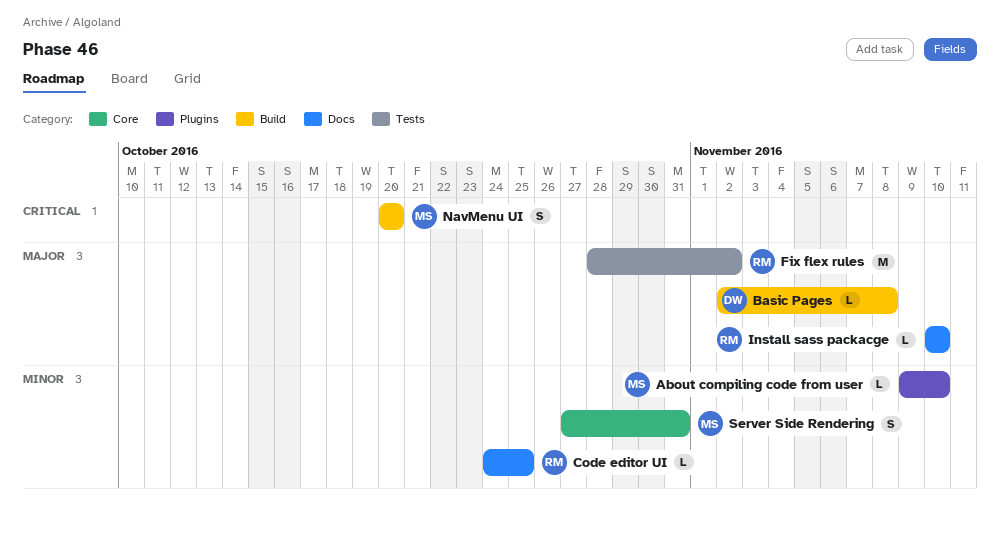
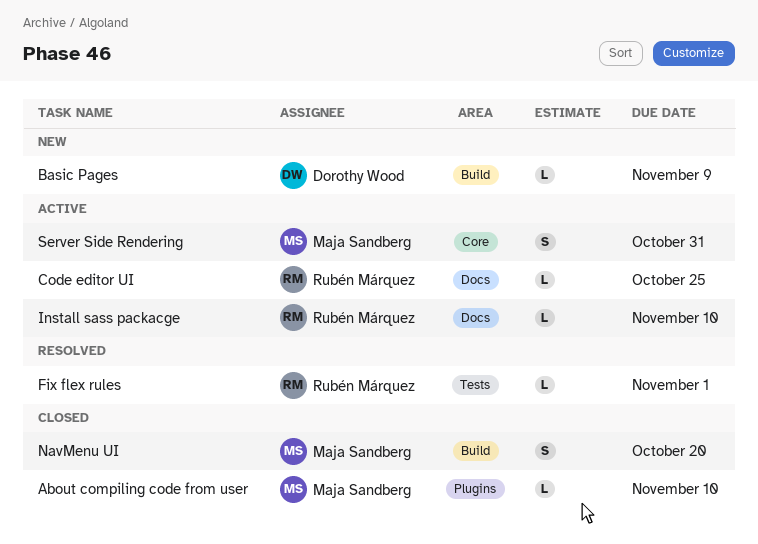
Basic Pages, due: Nov 8 -> Nov 9
Fix flex rules, estimate: M -> L
Fix flex rules, due: Nov 2 -> Nov 1

